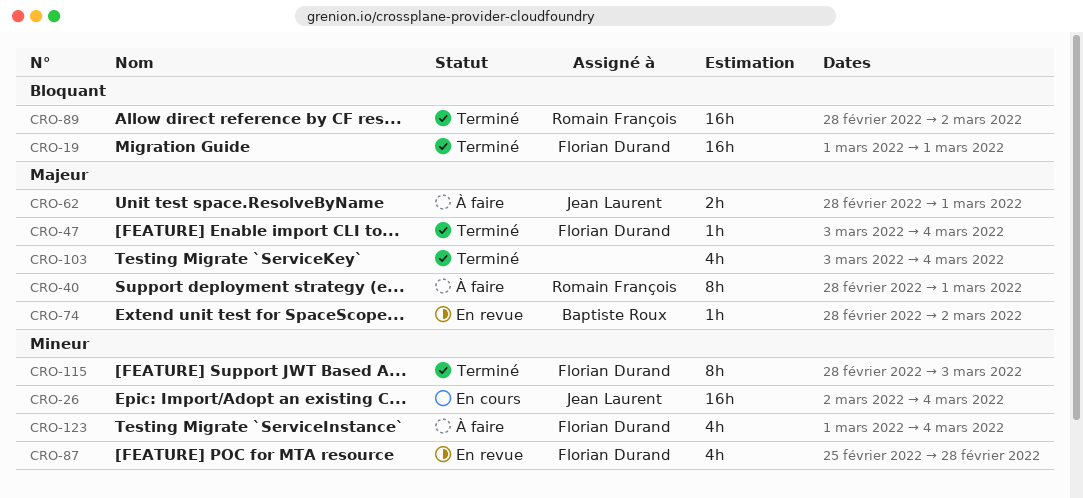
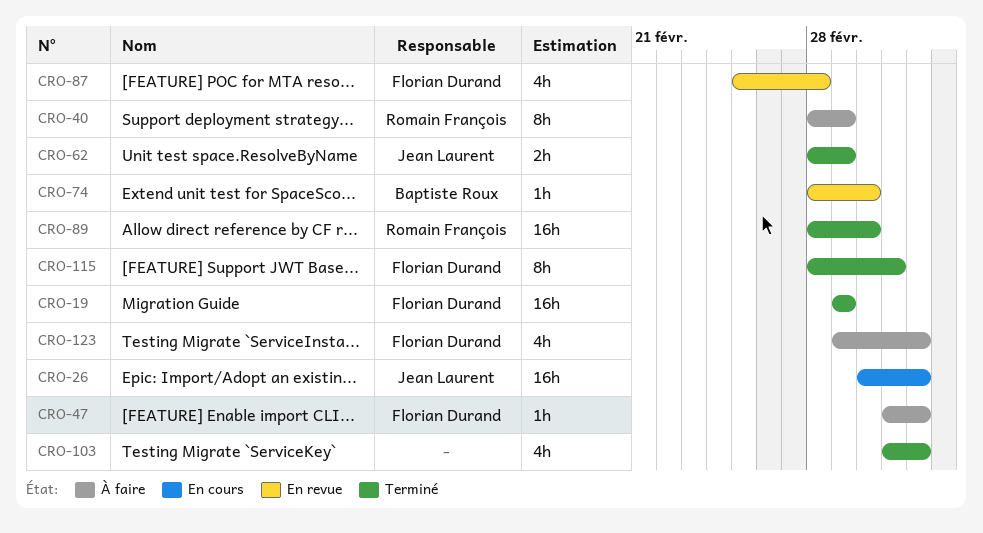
CRO-47, status: Terminé -> À faire
CRO-62, status: À faire -> Terminé

